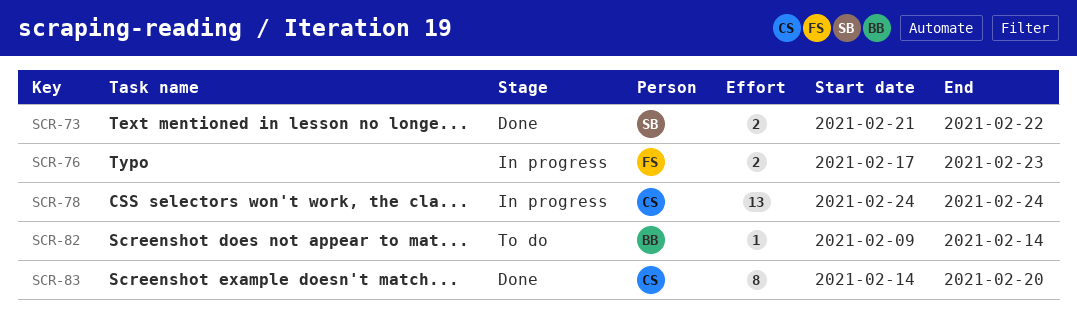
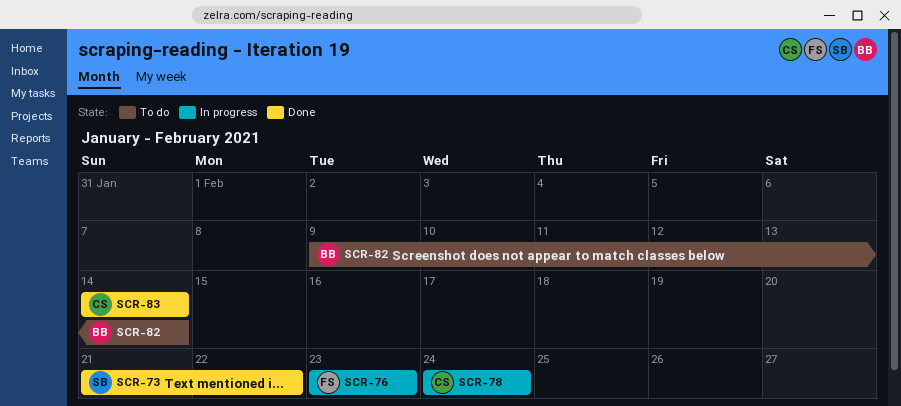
SCR-76, start: Feb 17 -> Feb 23
SCR-83, due: Feb 20 -> Feb 14

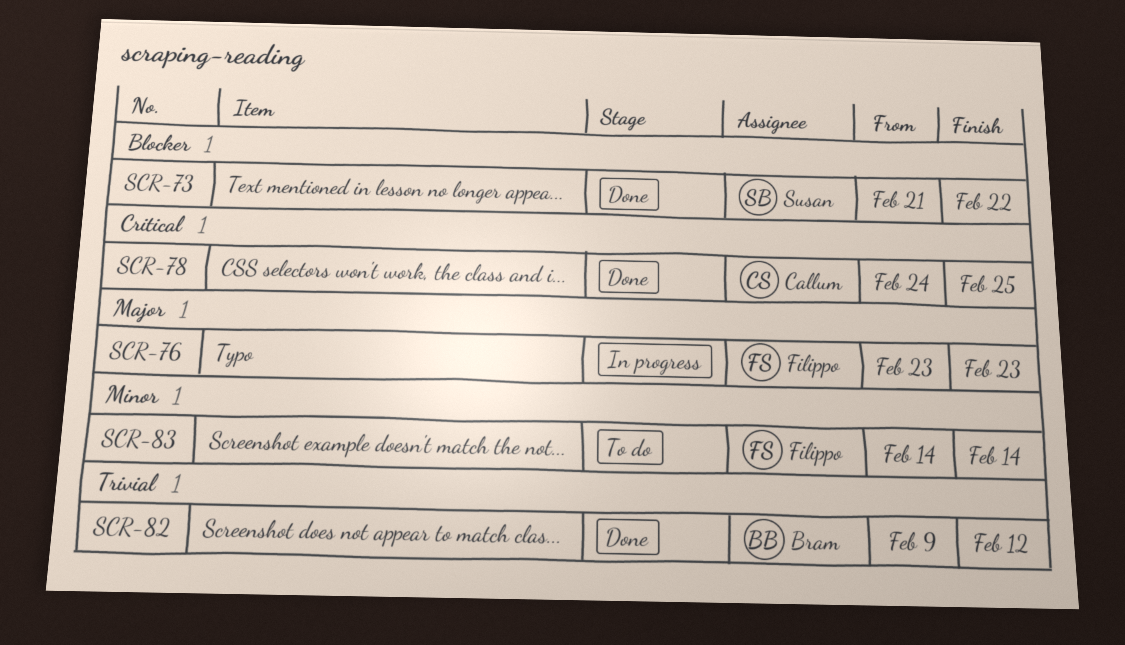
SCR-78, status: In progress -> Done
SCR-78, due: Feb 24 -> Feb 25
SCR-82, status: To do -> Done
SCR-82, due: Feb 14 -> Feb 12
SCR-83, status: Done -> To do
SCR-83, owner: Callum -> Filippo

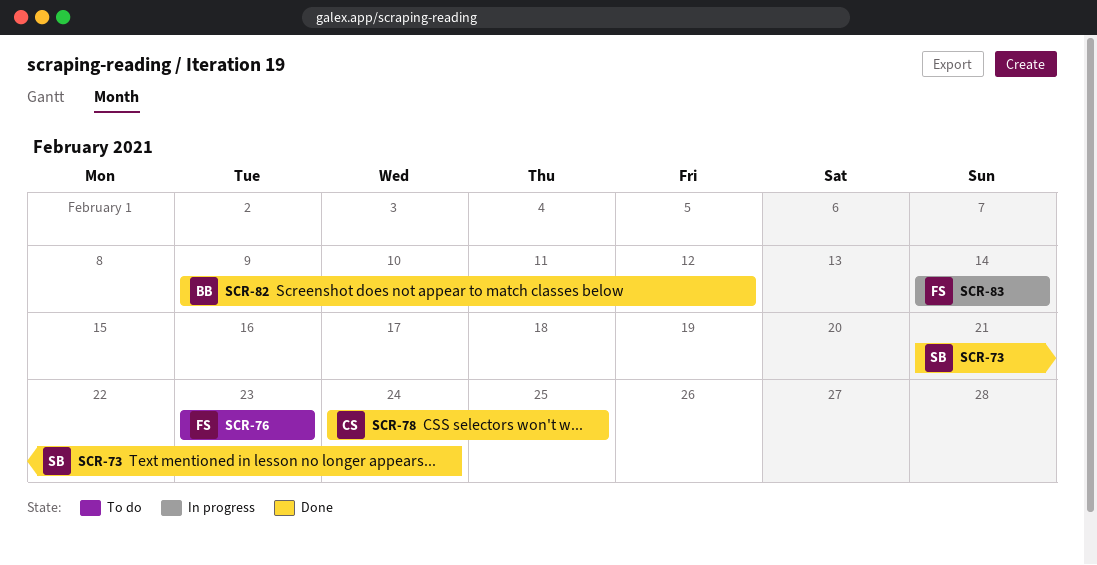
SCR-73, due: Feb 22 -> Feb 24
SCR-76, status: In progress -> To do
SCR-83, status: To do -> In progress

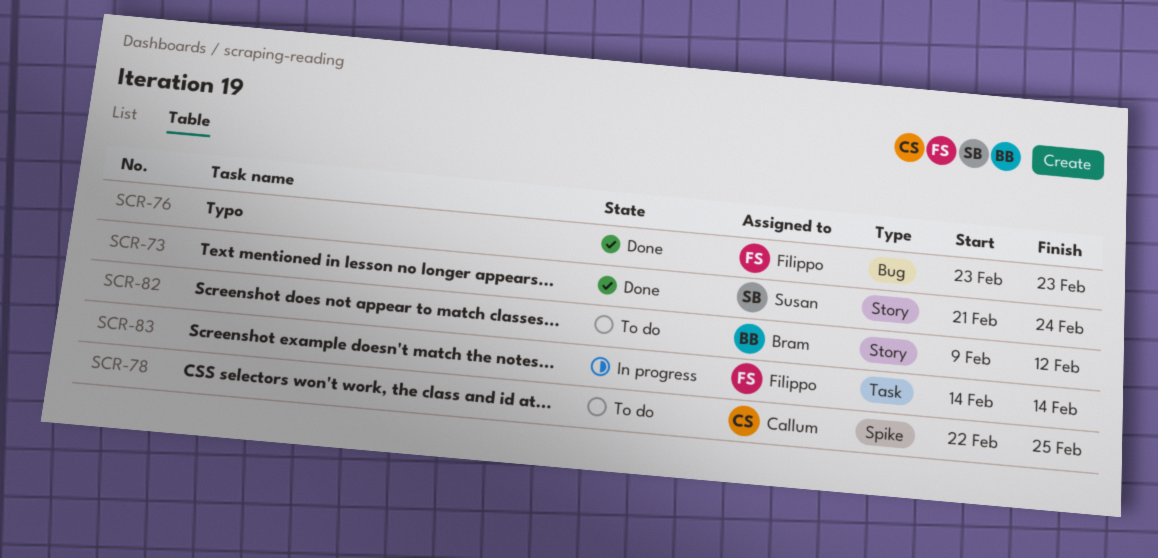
SCR-76, status: To do -> Done
SCR-78, status: Done -> To do
SCR-78, start: Feb 24 -> Feb 22
SCR-82, status: Done -> To do

